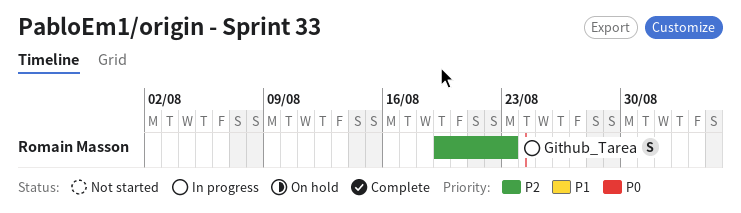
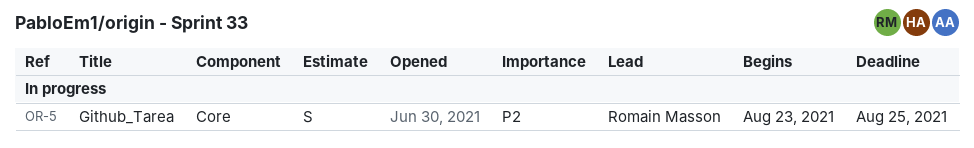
Github_Tarea, start: Aug 19 -> Aug 23
Github_Tarea, due: Aug 23 -> Aug 25

